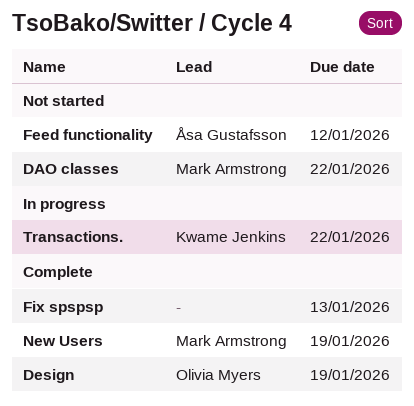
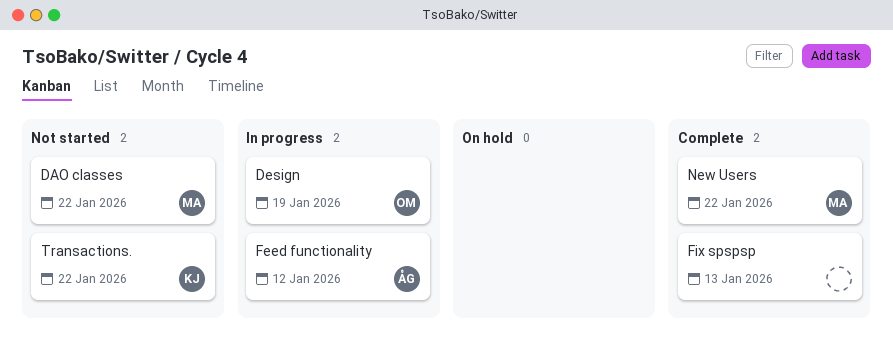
Design, status: Complete -> In progress
Feed functionality, status: Not started -> In progress
New Users, due: Jan 19 -> Jan 22
Transactions., status: In progress -> Not started

